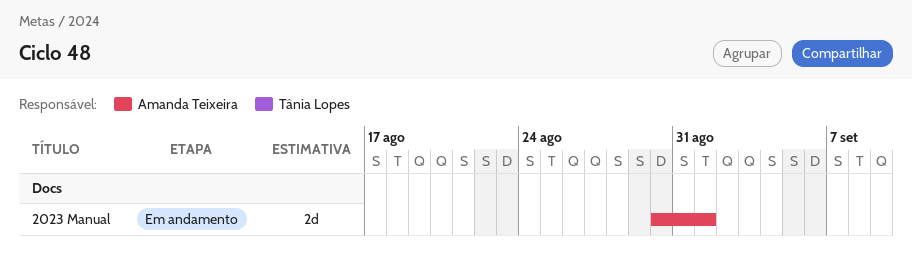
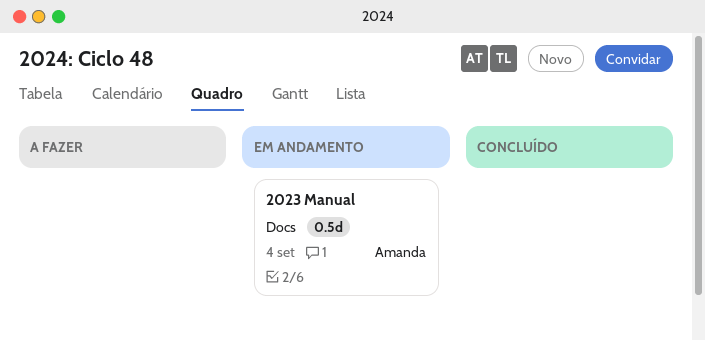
2023 Manual, estimate: 2d -> 0.5d
2023 Manual, due: Sep 1 -> Sep 4

